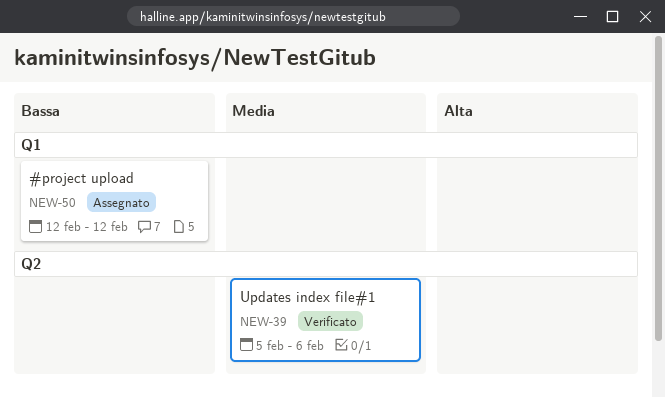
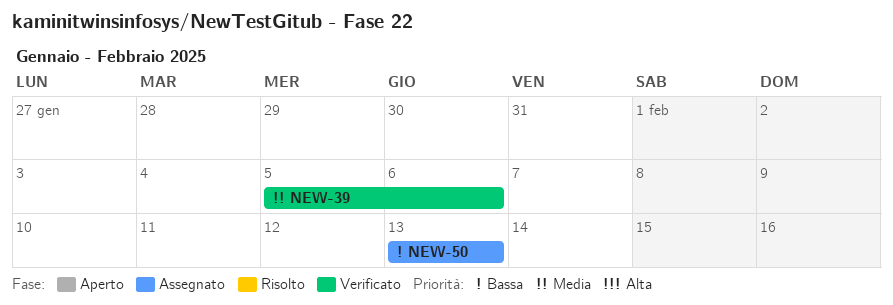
NEW-50, start: Feb 12 -> Feb 13
NEW-50, due: Feb 12 -> Feb 13

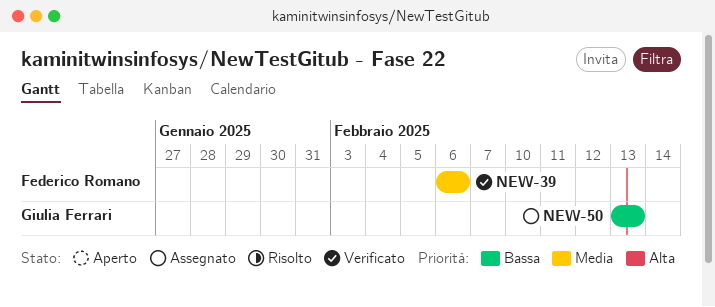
NEW-39, start: Feb 5 -> Feb 6

